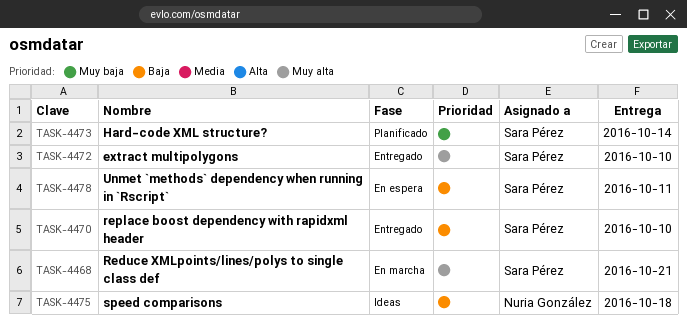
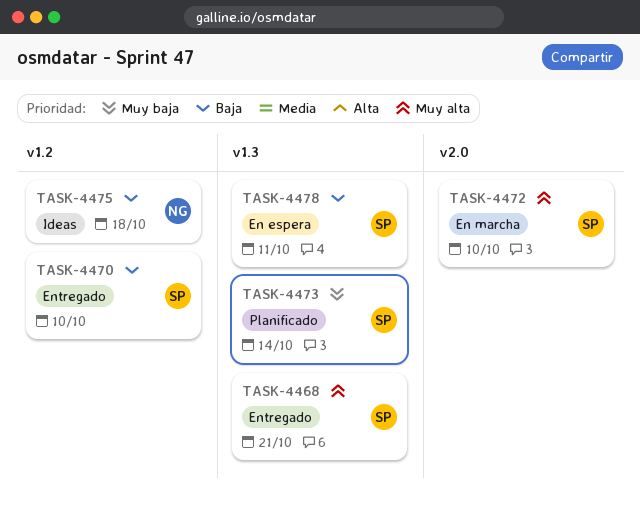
TASK-4468, status: En marcha -> Entregado
TASK-4472, status: Entregado -> En marcha

